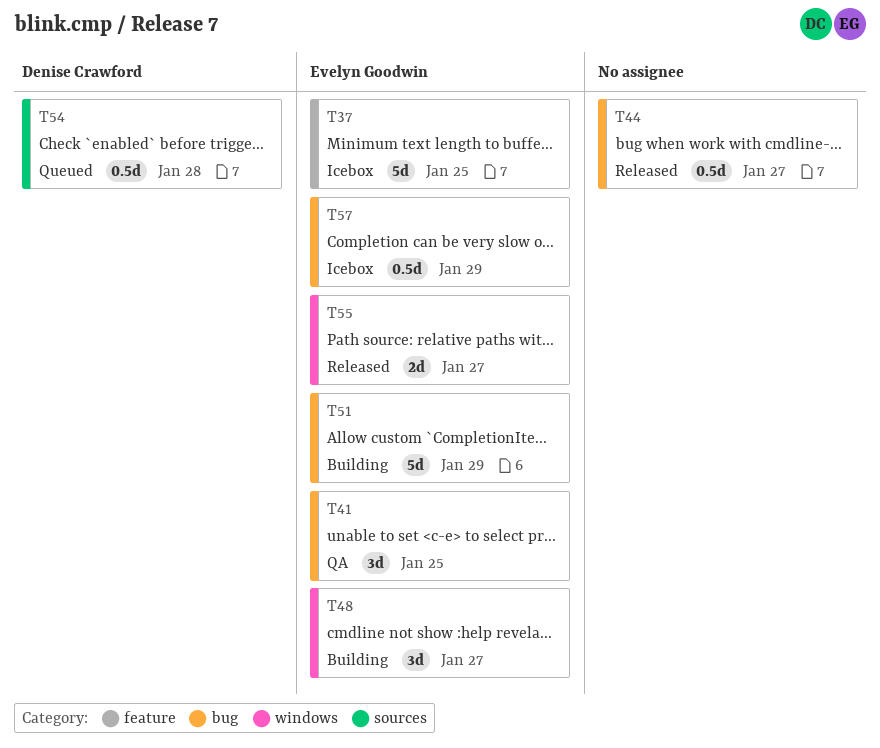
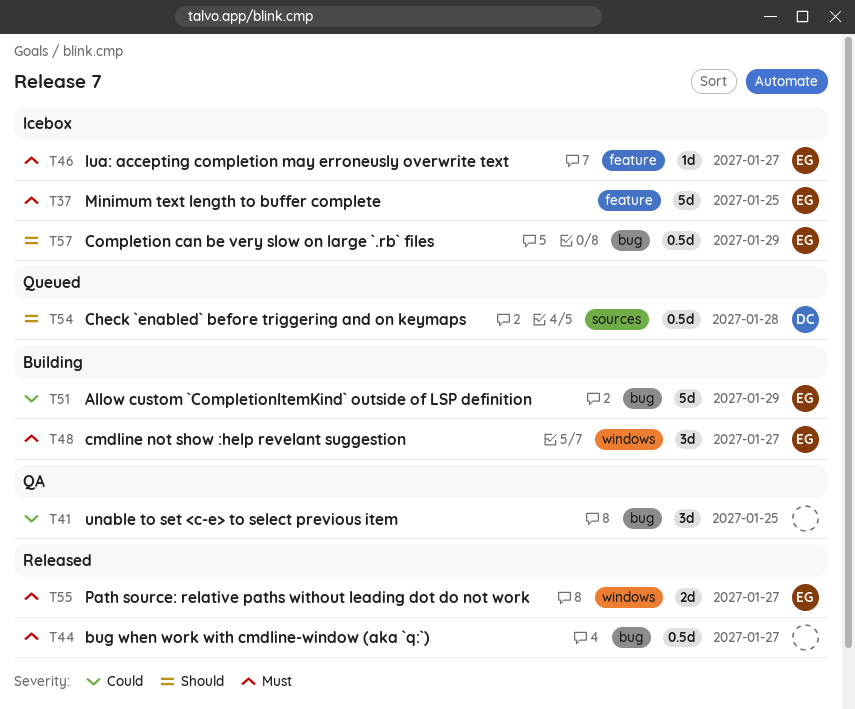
T41, owner: Evelyn Goodwin -> none
T46: none -> present

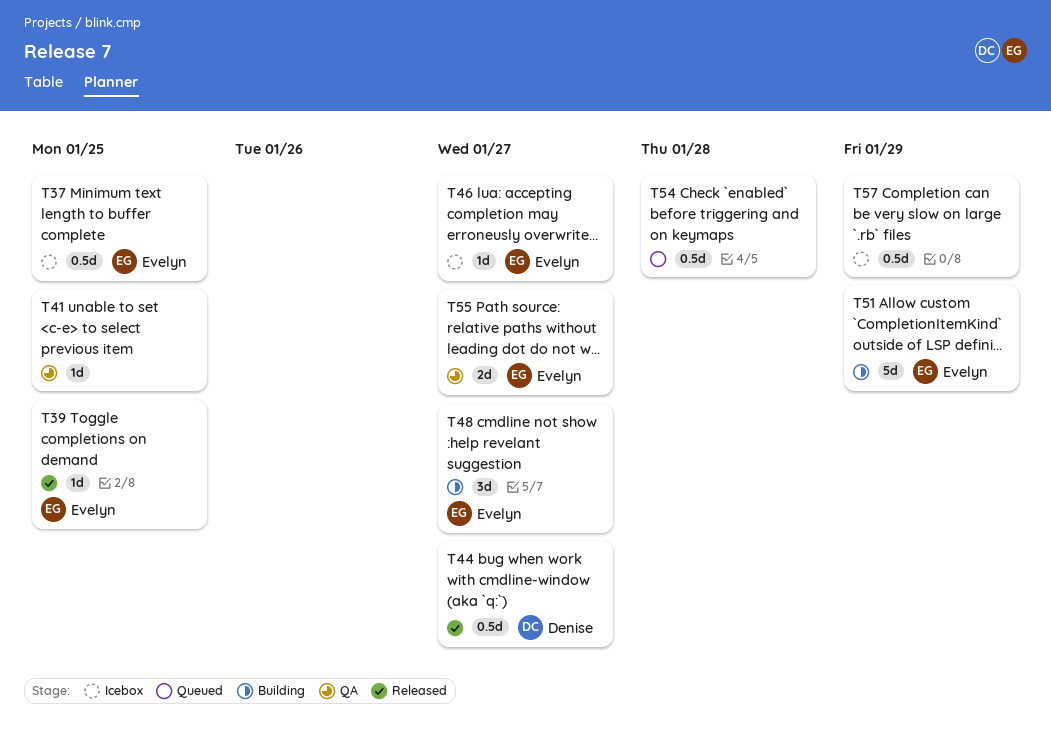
T37, estimate: 5d -> 0.5d
T39: none -> present
T41, estimate: 3d -> 1d
T44, owner: none -> Denise
T54, owner: Denise -> none
T55, status: Released -> QA
T57, owner: Evelyn -> none

